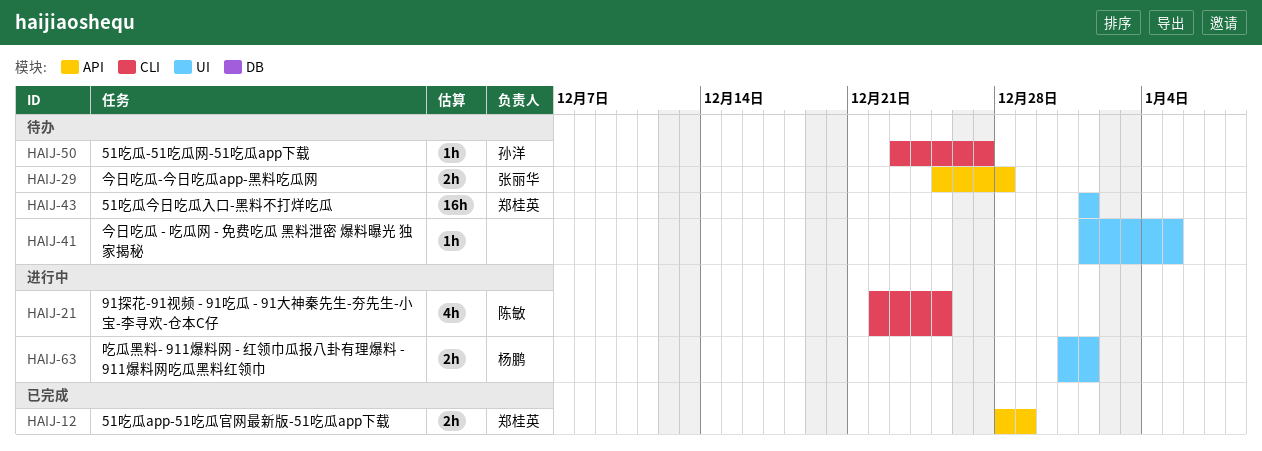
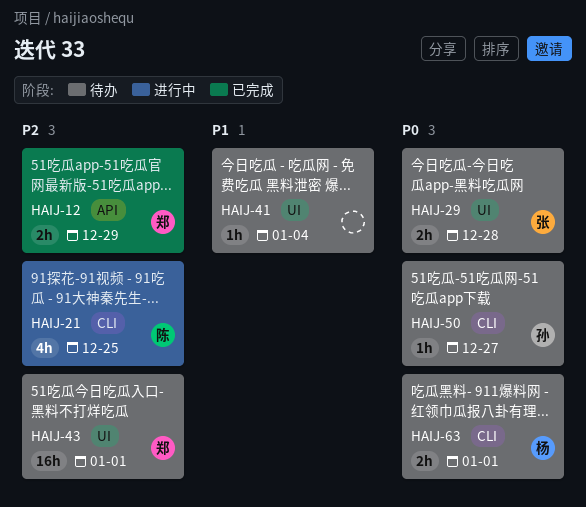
HAIJ-29, label: API -> UI
HAIJ-41, due: Jan 5 -> Jan 4
HAIJ-63, status: 进行中 -> 待办
HAIJ-63, label: UI -> CLI

